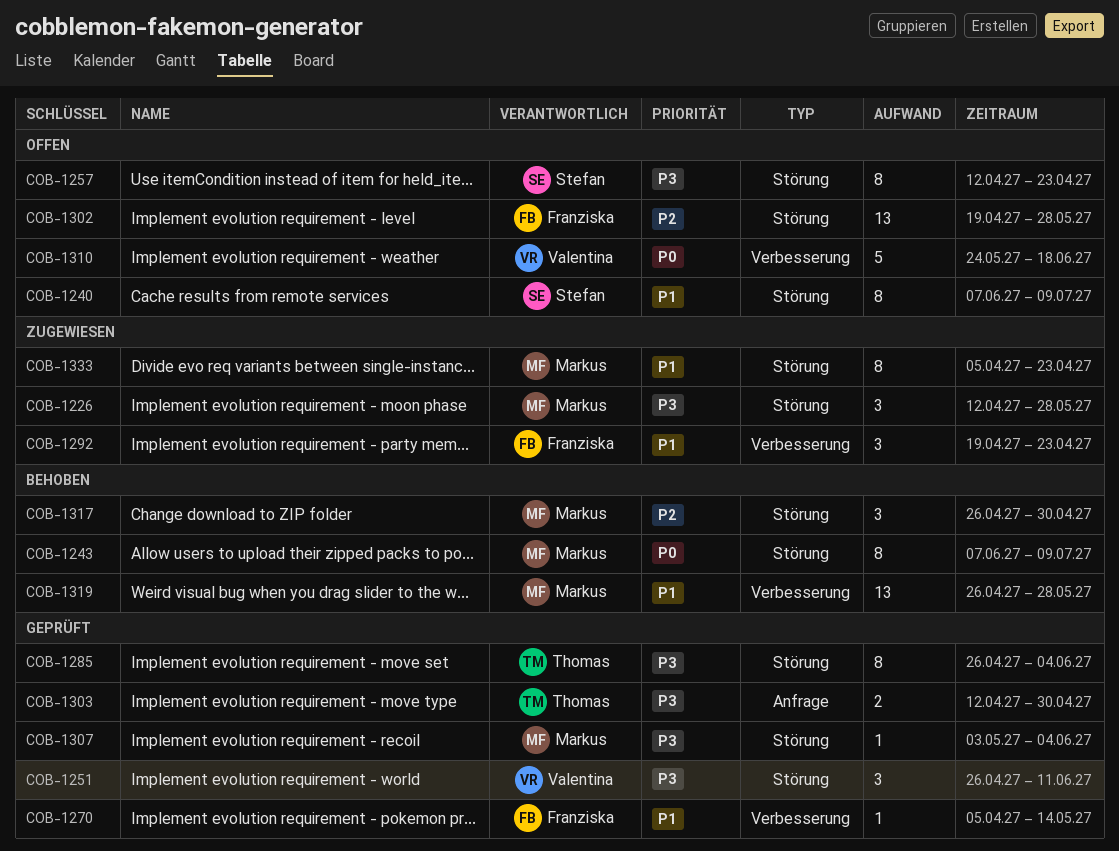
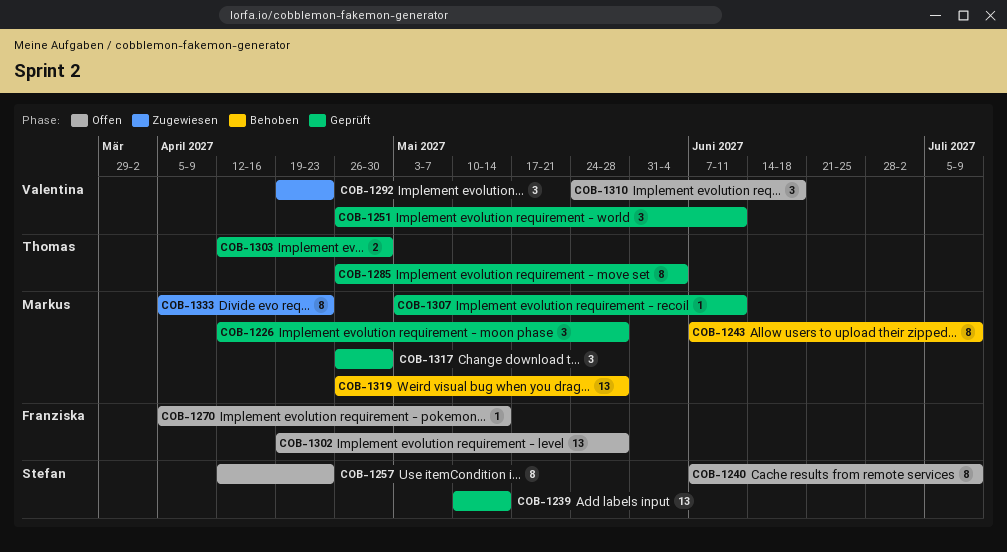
COB-1226, status: Zugewiesen -> Geprüft
COB-1239: none -> present
COB-1270, status: Geprüft -> Offen
COB-1292, owner: Franziska -> Valentina
COB-1307, due: Jun 4 -> Jun 11
COB-1310, estimate: 5 -> 3
COB-1317, status: Behoben -> Geprüft

